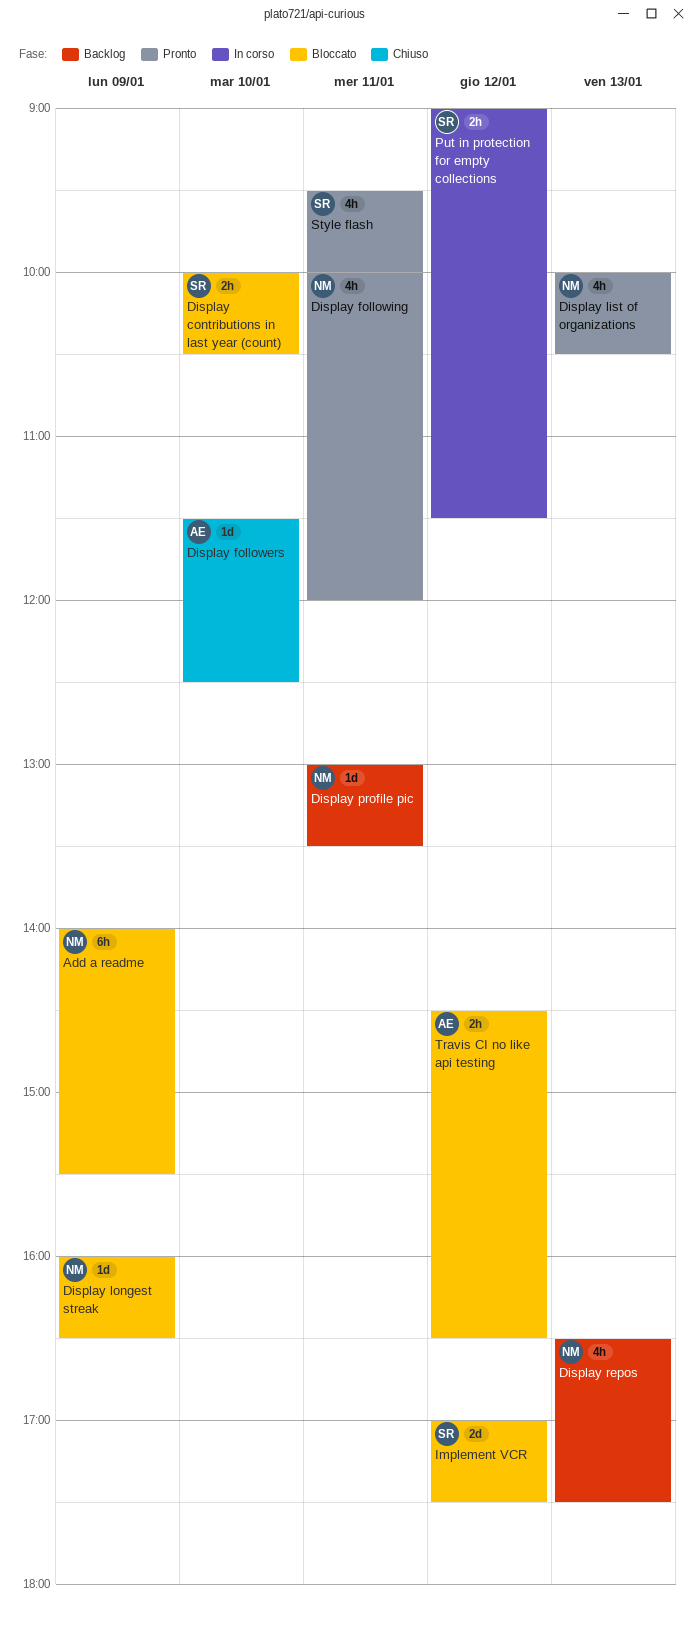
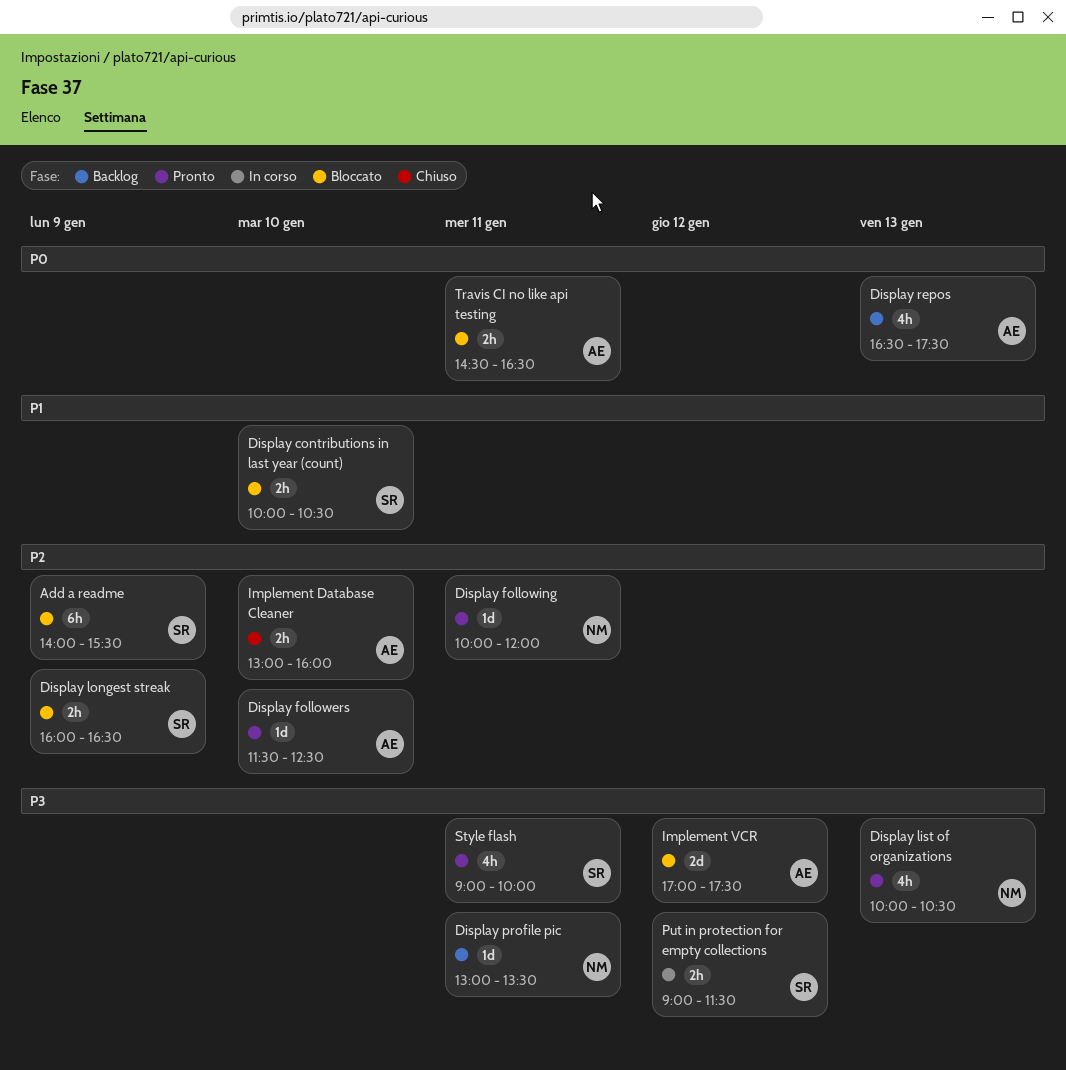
Add a readme, owner: NM -> SR
Display followers, status: Chiuso -> Pronto
Display following, estimate: 4h -> 1d
Display longest streak, owner: NM -> SR
Display longest streak, estimate: 1d -> 2h
Display repos, owner: NM -> AE
Implement Database Cleaner: none -> present
Implement VCR, owner: SR -> AE
Style flash, begins: 09:30 -> 09:00
Travis CI no like api testing, day: Jan 12 -> Jan 11

